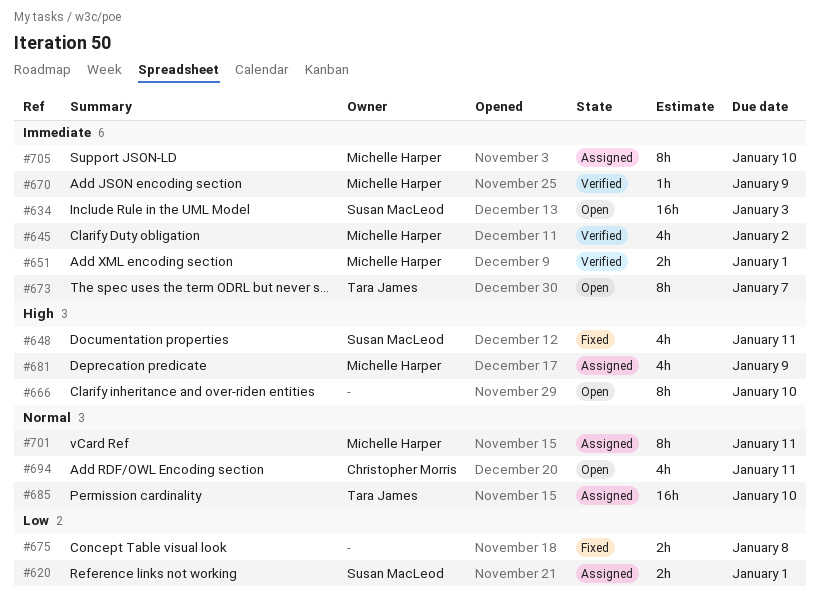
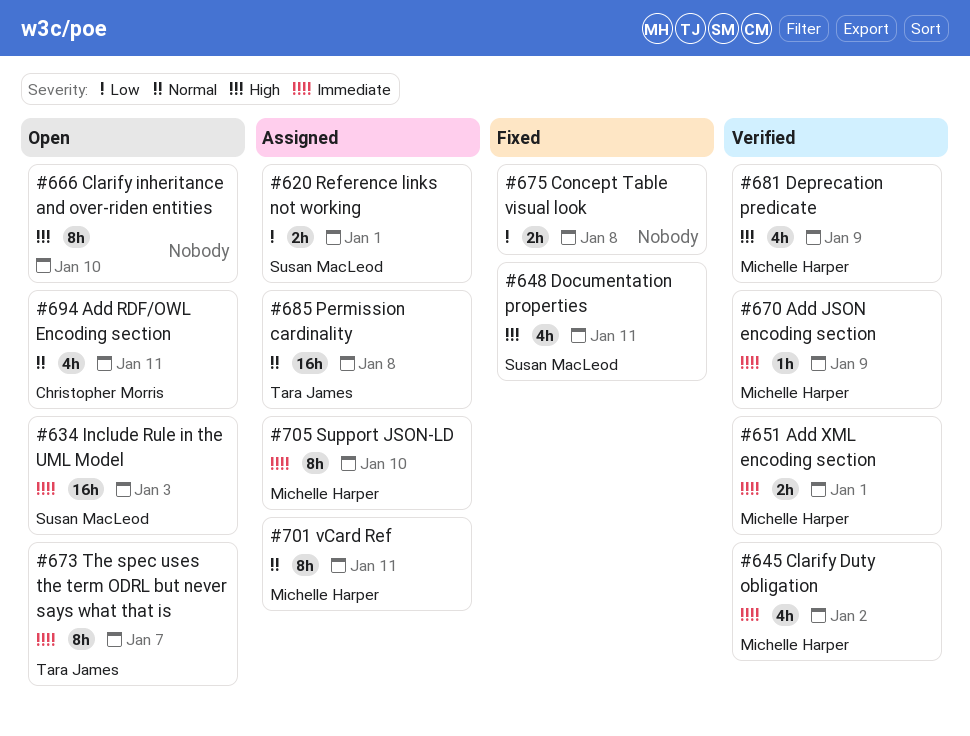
#681, status: Assigned -> Verified
#685, due: Jan 10 -> Jan 8

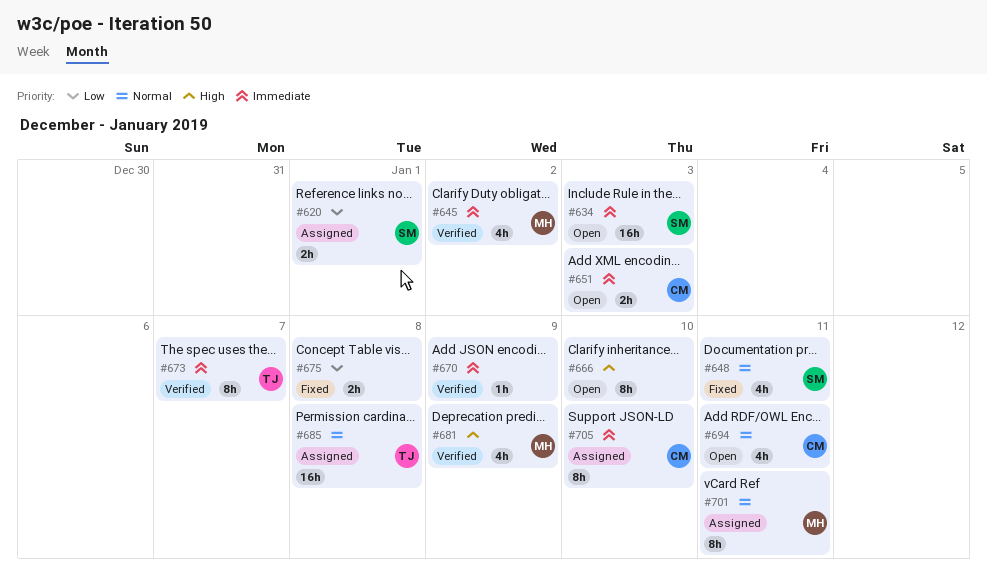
#648, priority: High -> Normal
#651, status: Verified -> Open
#651, owner: Michelle Harper -> Christopher Morris
#651, due: Jan 1 -> Jan 3
#670, owner: Michelle Harper -> none
#673, status: Open -> Verified
#705, owner: Michelle Harper -> Christopher Morris

